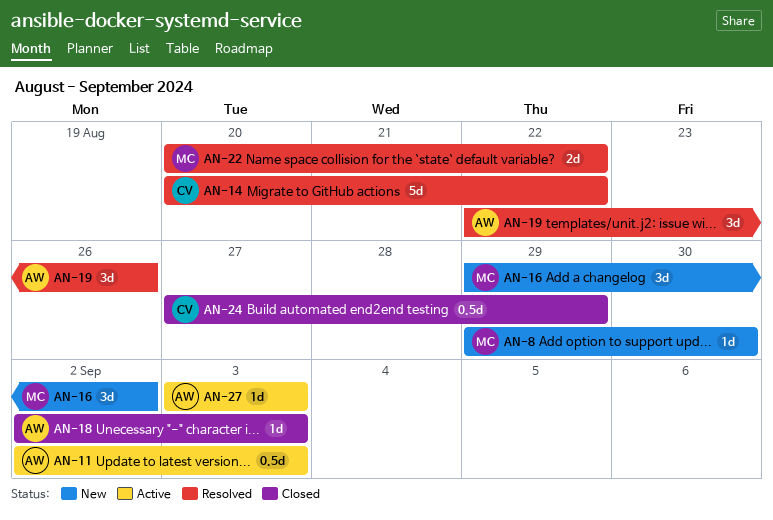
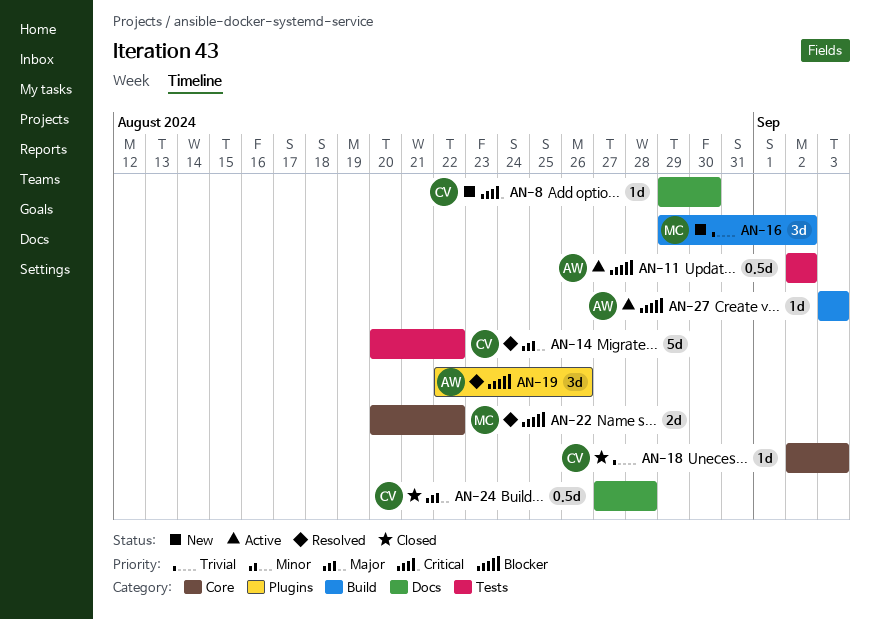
AN-8, owner: MC -> CV
AN-11, due: Sep 3 -> Sep 2
AN-18, owner: AW -> CV
AN-24, due: Aug 29 -> Aug 28

